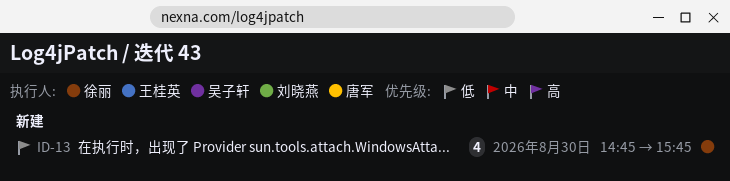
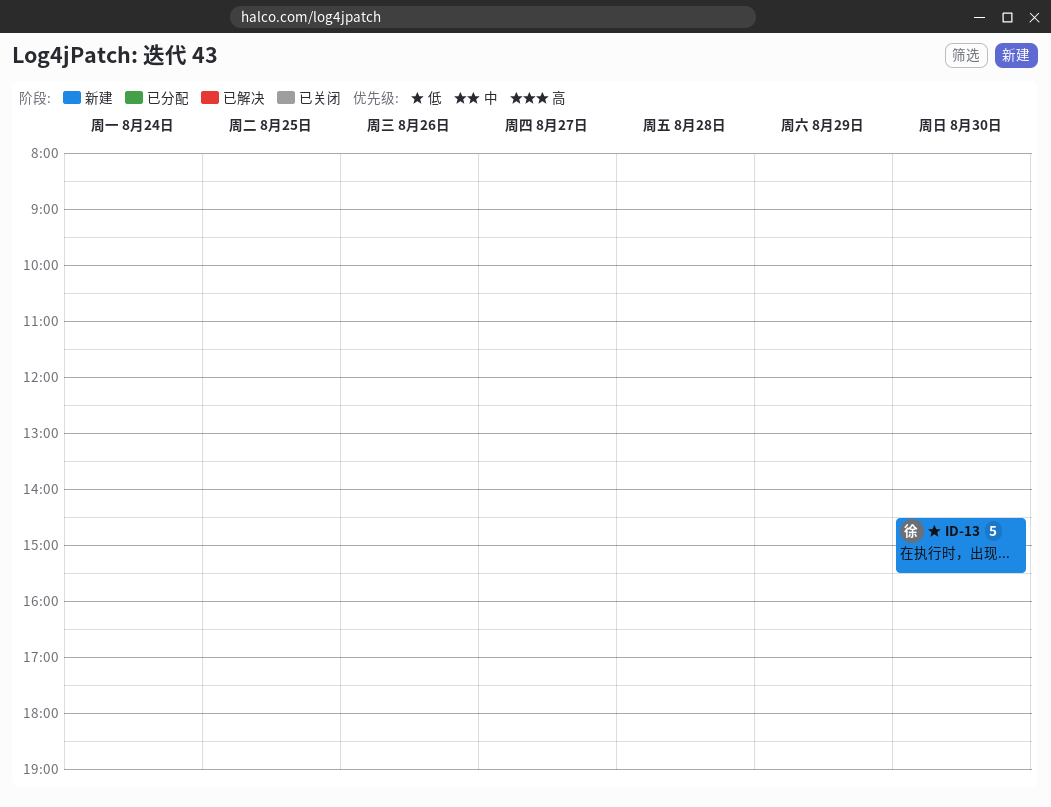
ID-13, estimate: 4 -> 5
ID-13, begins: 14:45 -> 14:30
ID-13, ends: 15:45 -> 15:30

